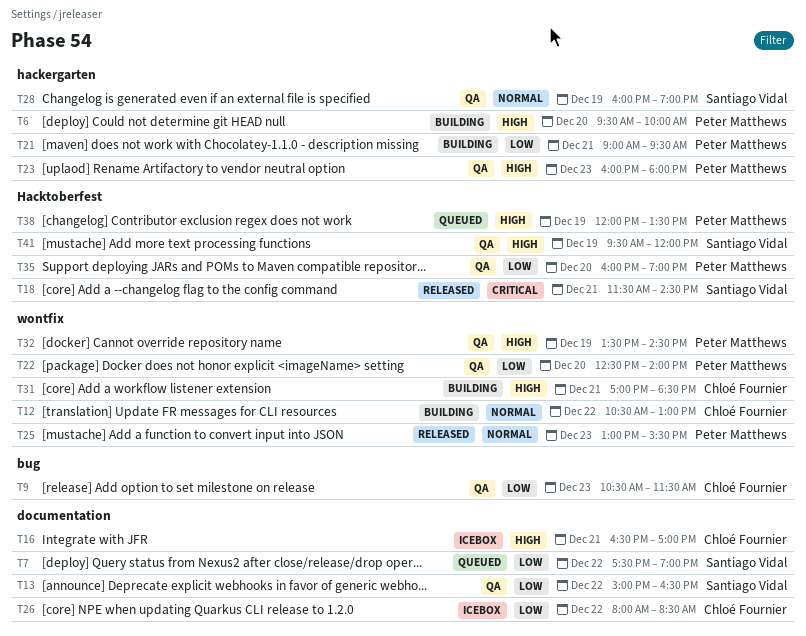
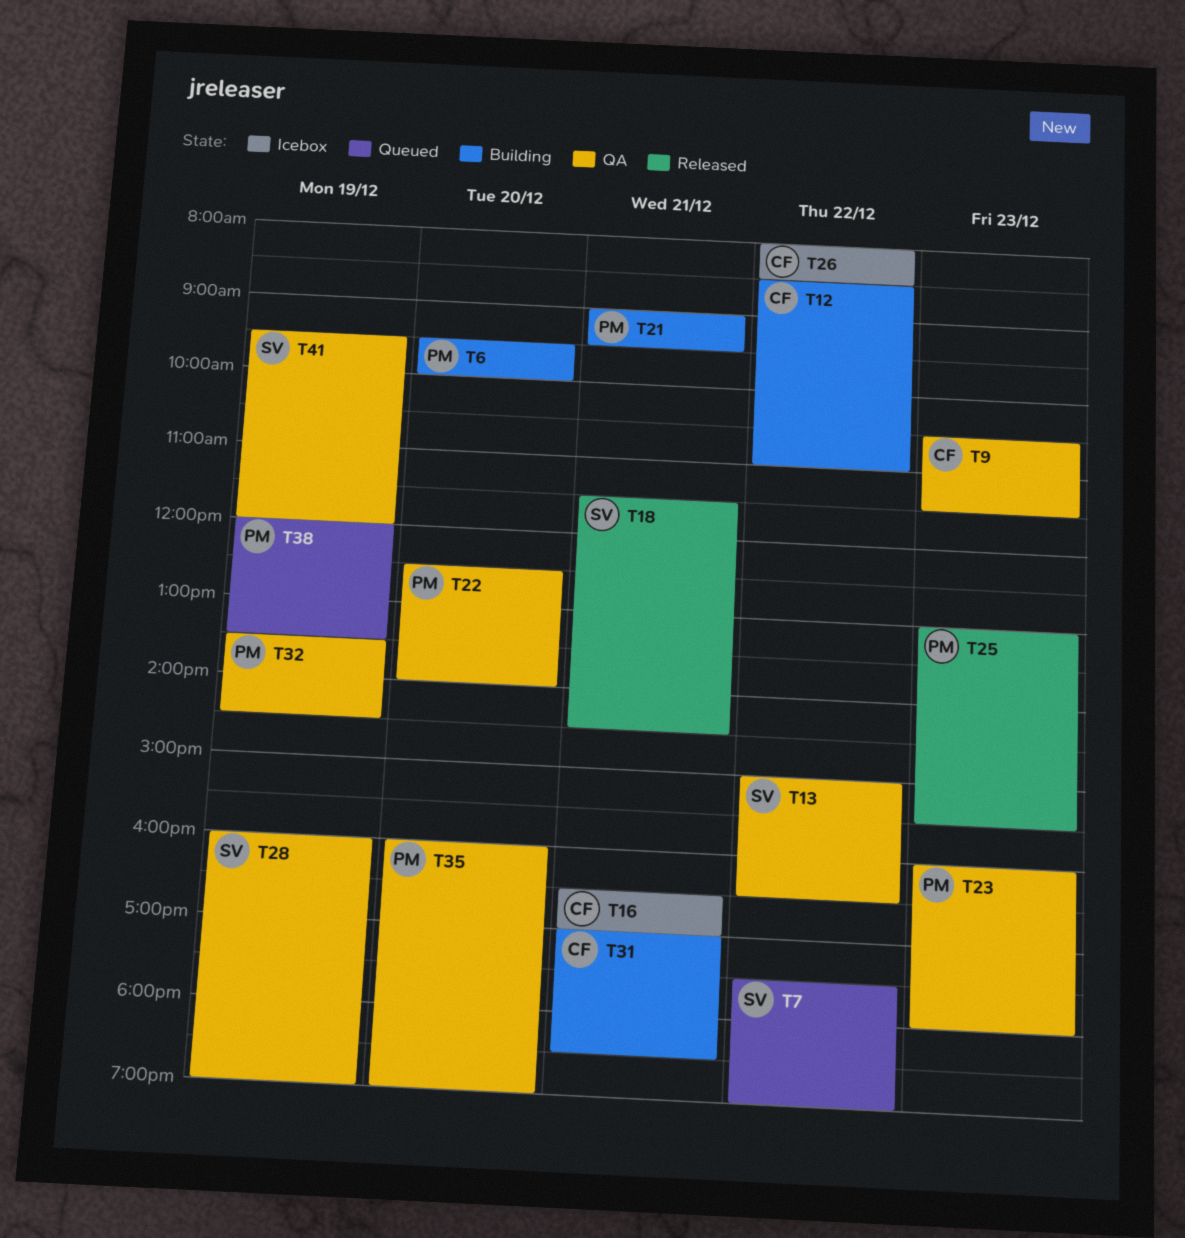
T12, begins: 10:30 -> 08:30
T12, ends: 13:00 -> 11:00

